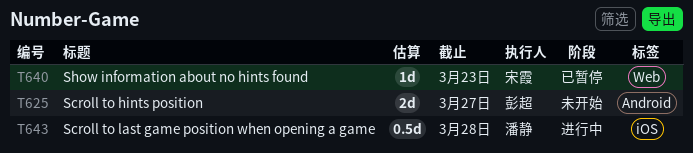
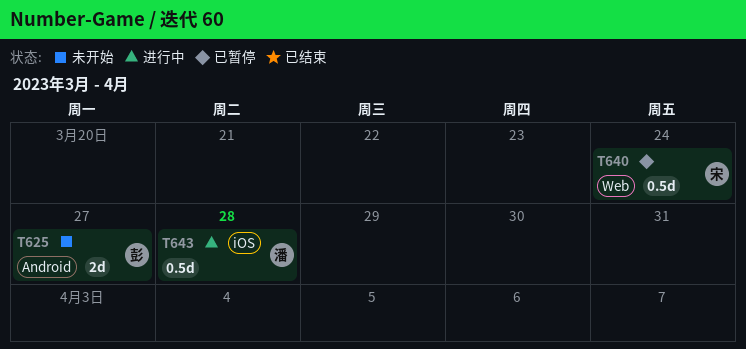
T640, estimate: 1d -> 0.5d
T640, due: Mar 23 -> Mar 24

